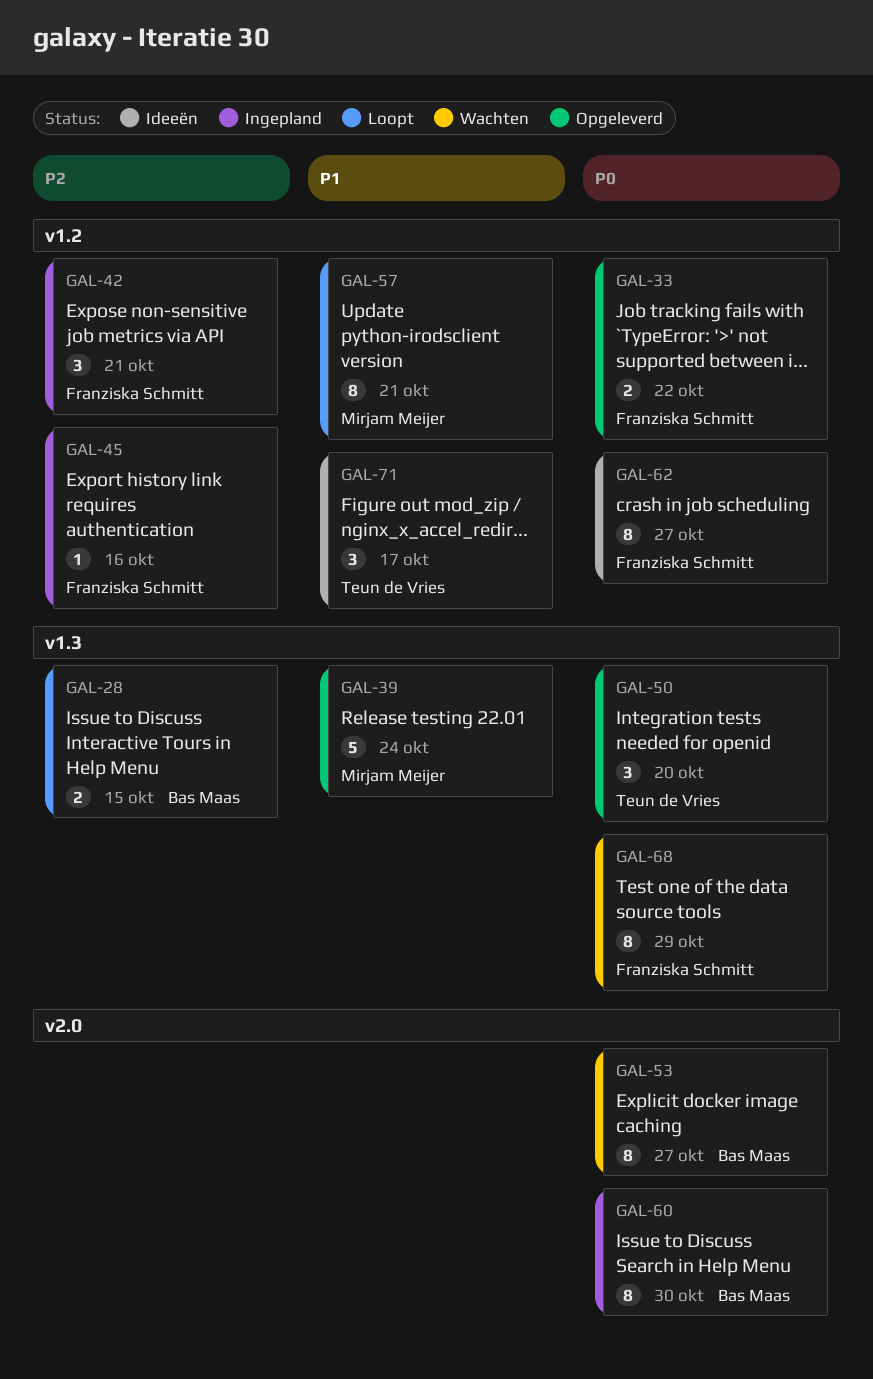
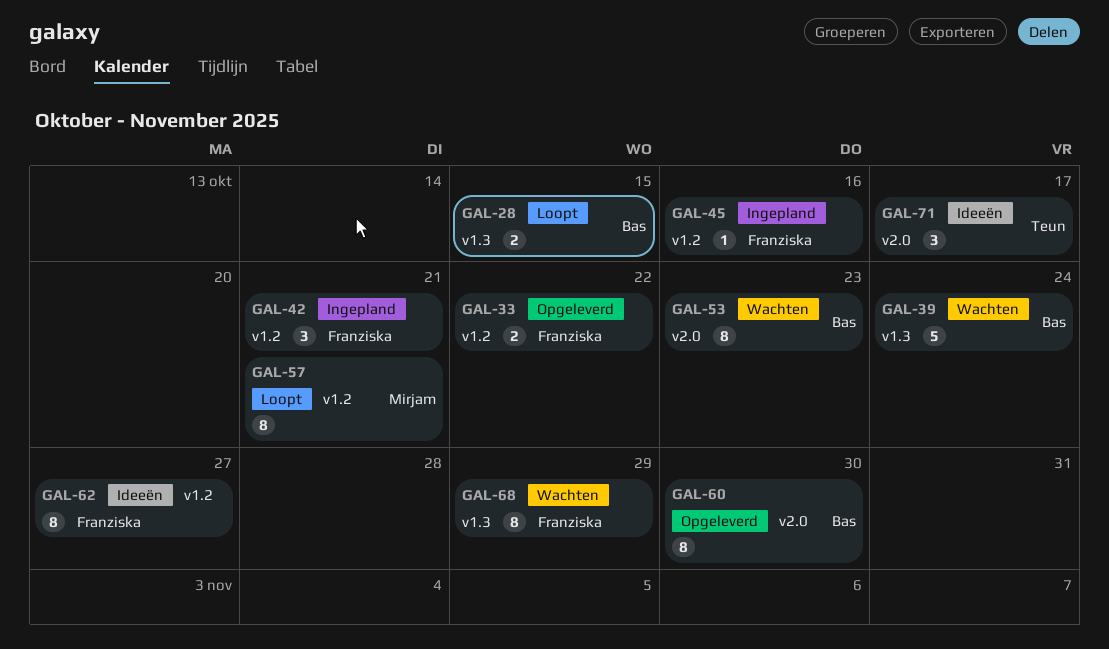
GAL-39, status: Opgeleverd -> Wachten
GAL-39, owner: Mirjam Meijer -> Bas Maas
GAL-50: present -> none
GAL-53, due: Oct 27 -> Oct 23
GAL-60, status: Ingepland -> Opgeleverd
GAL-71, label: v1.2 -> v2.0

